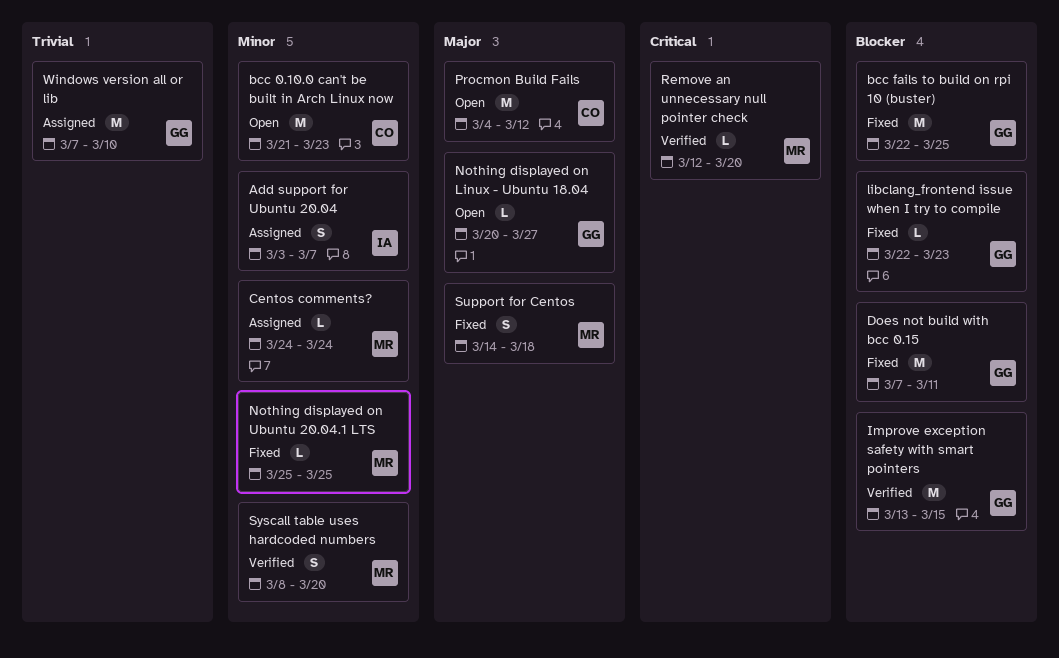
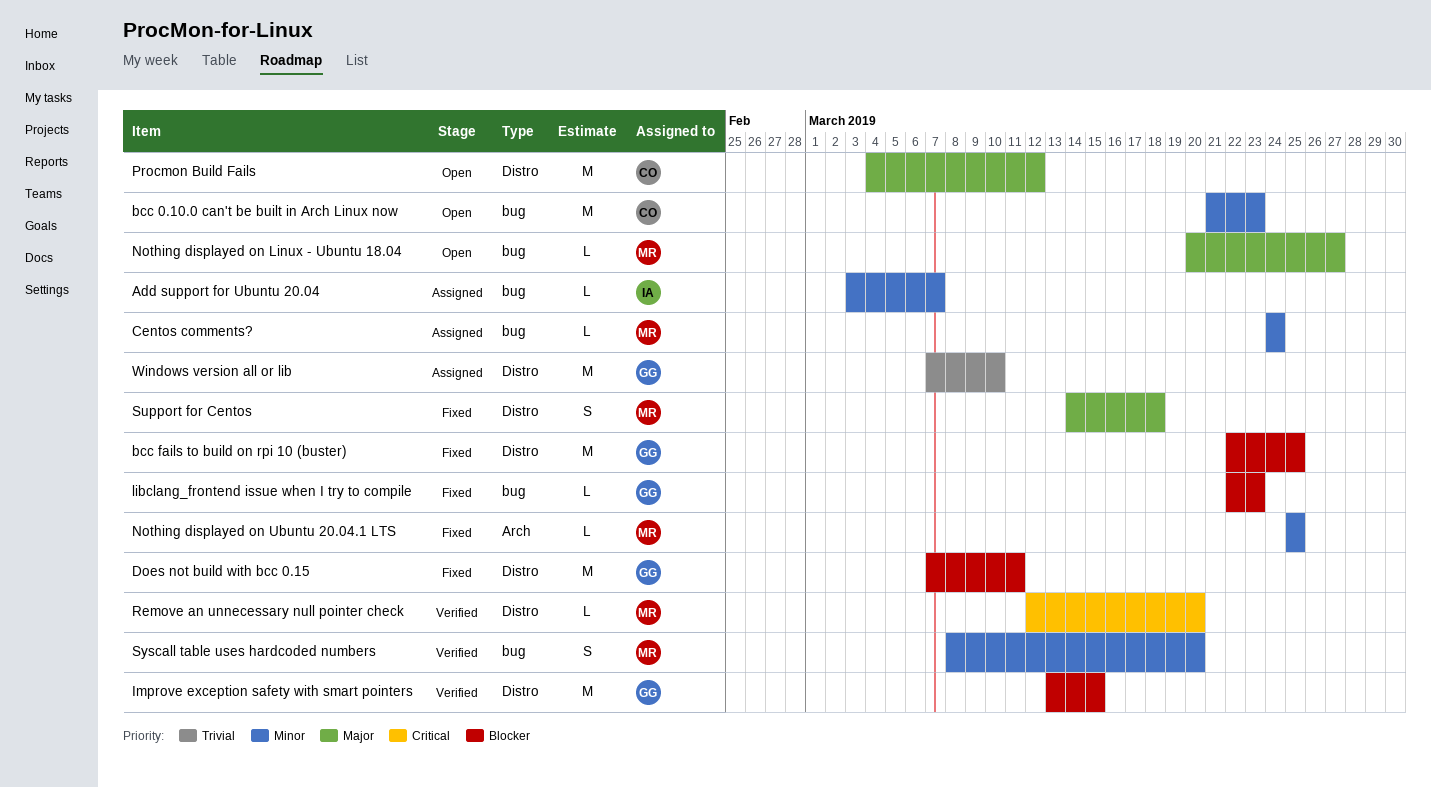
Add support for Ubuntu 20.04, estimate: S -> L
Nothing displayed on Linux - Ubuntu 18.04, owner: GG -> MR

